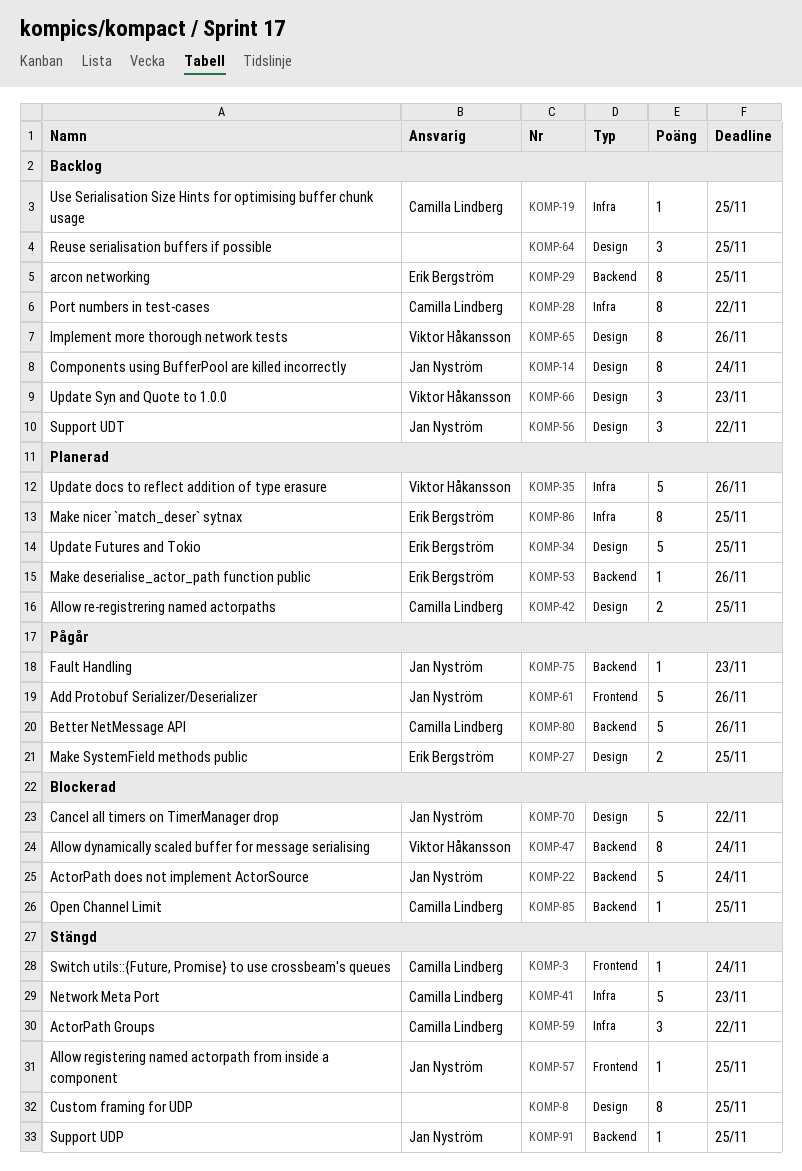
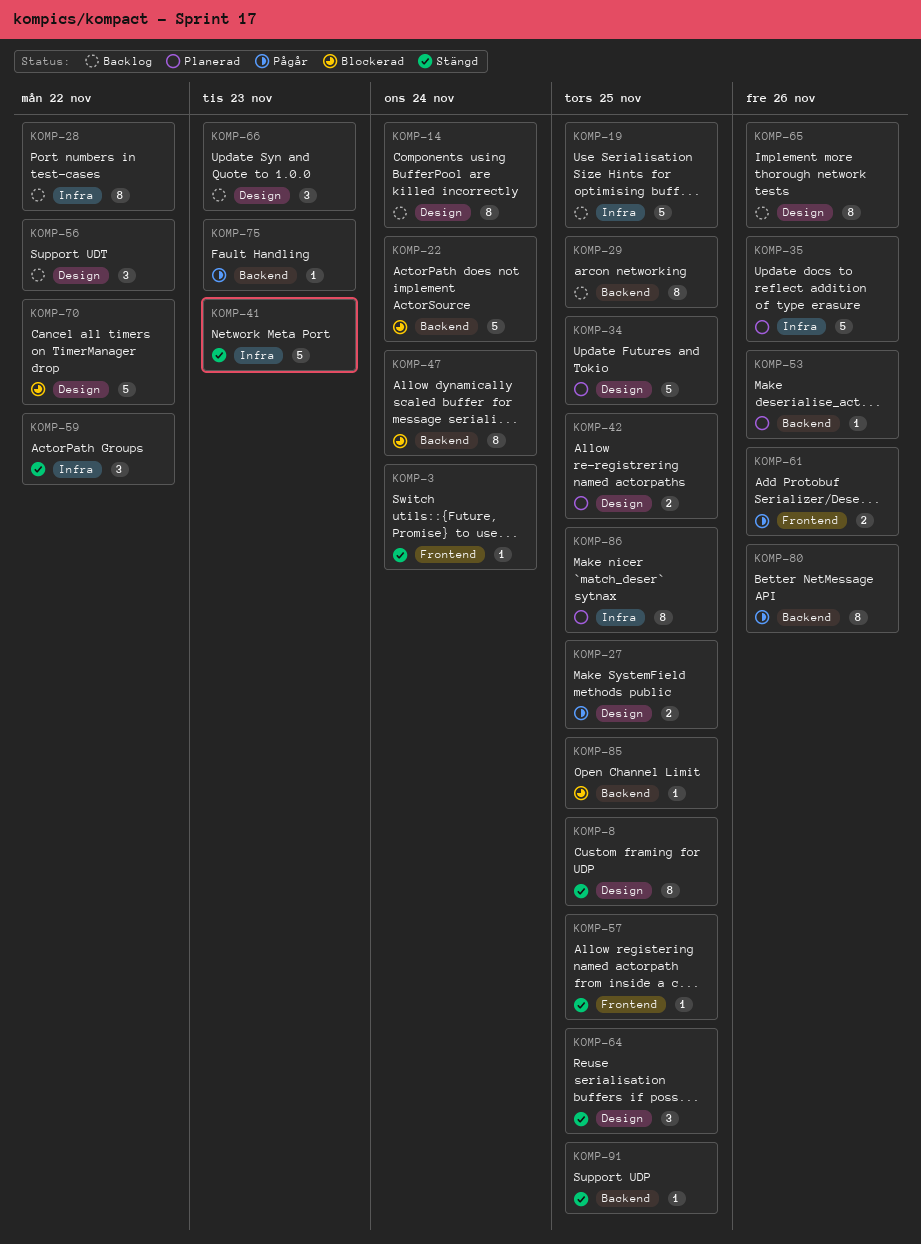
KOMP-19, estimate: 1 -> 5
KOMP-61, estimate: 5 -> 2
KOMP-64, status: Backlog -> Stängd
KOMP-80, estimate: 5 -> 8

